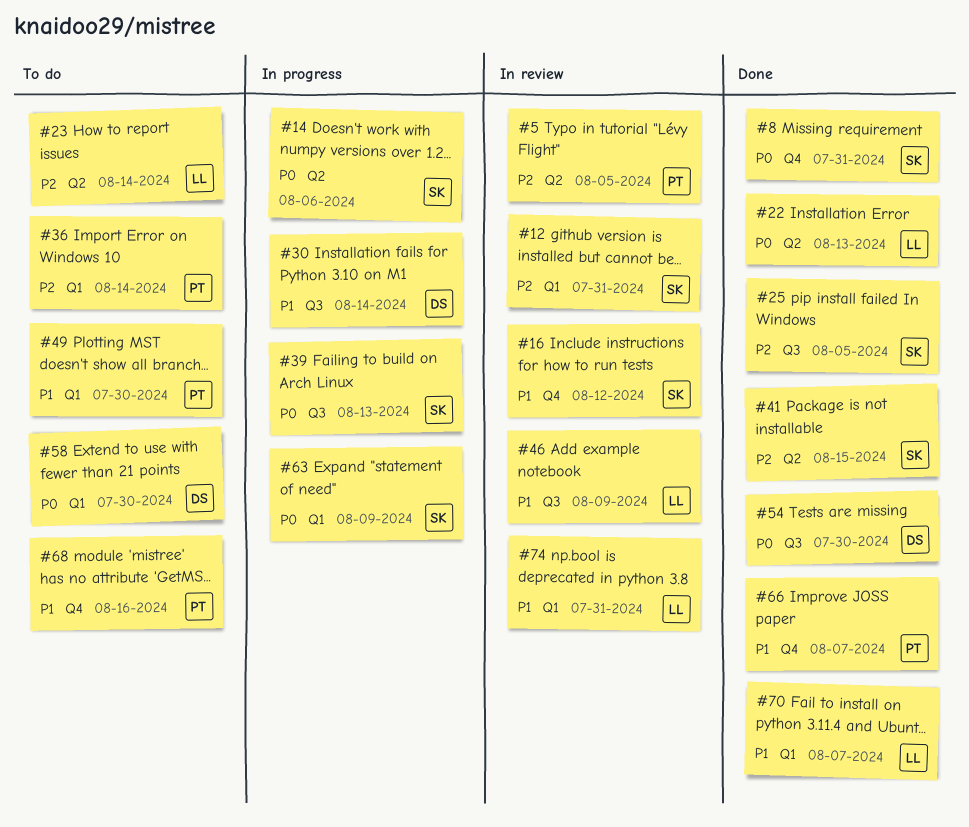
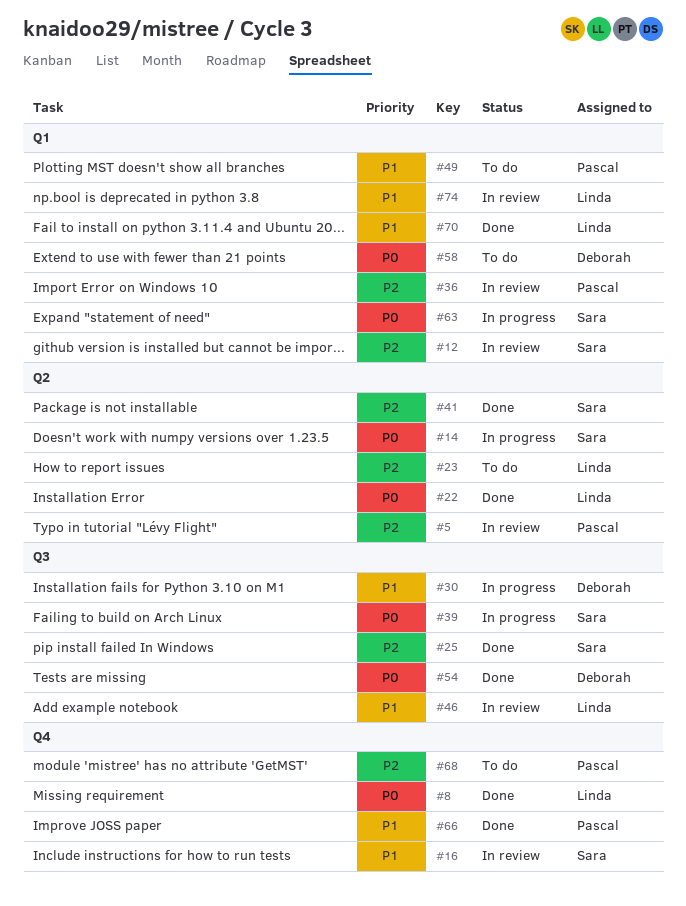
#8, owner: Sara -> Linda
#36, status: To do -> In review
#68, priority: P1 -> P2

